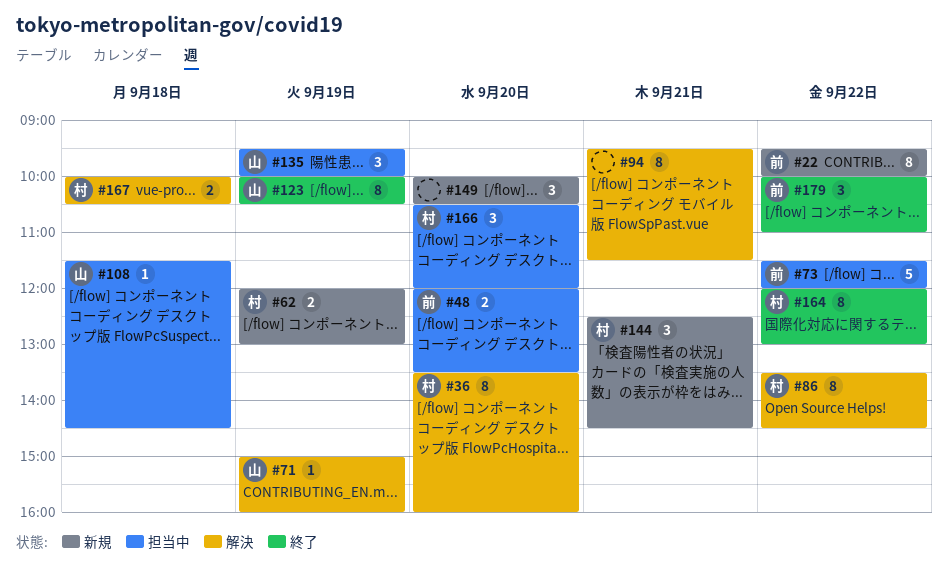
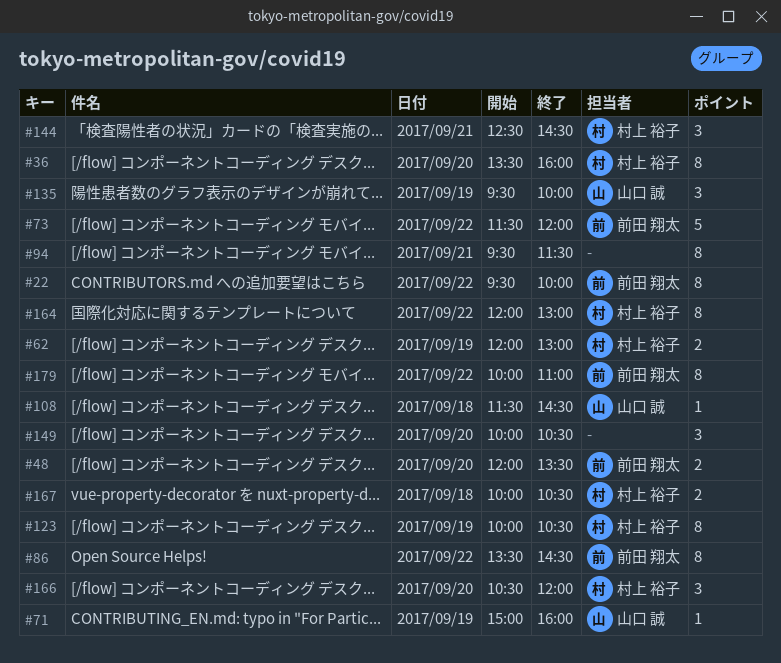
#86, owner: 村上 裕子 -> 前田 翔太
#123, owner: 山口 誠 -> 村上 裕子
#179, estimate: 3 -> 8

